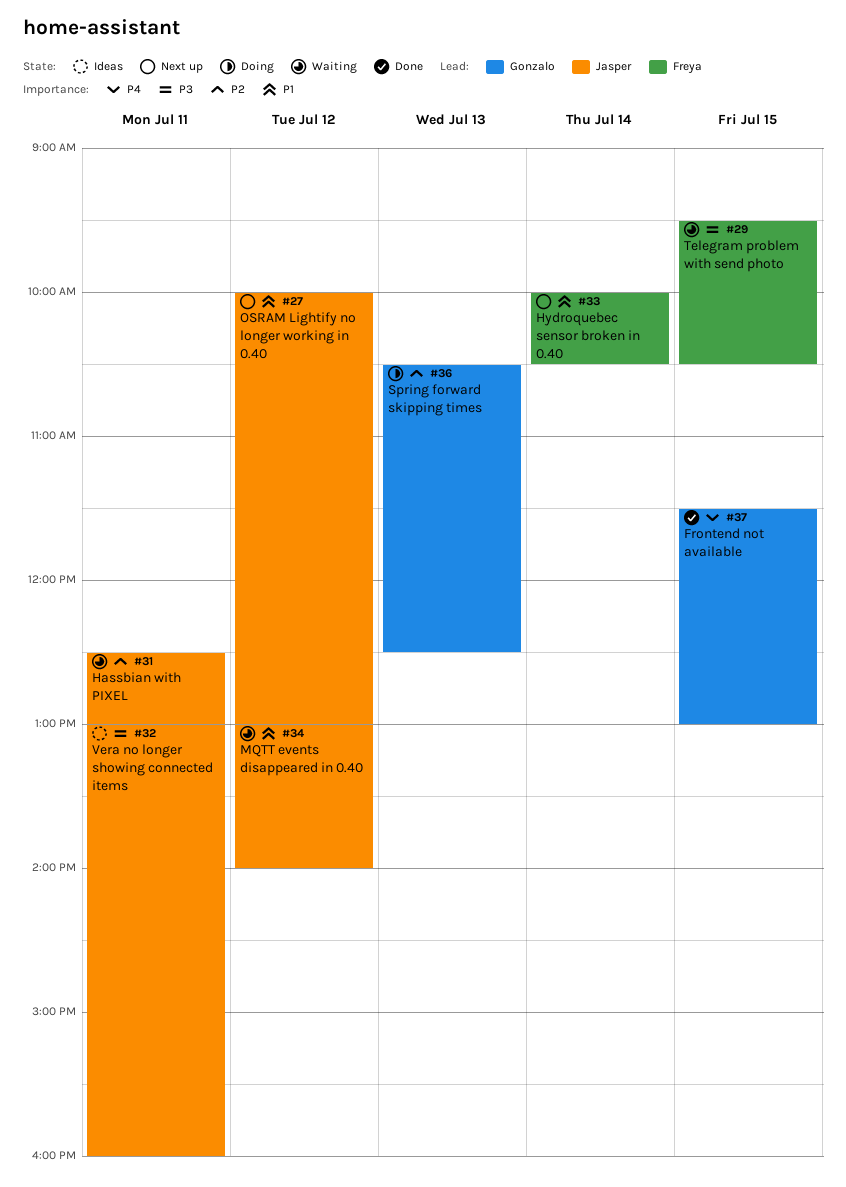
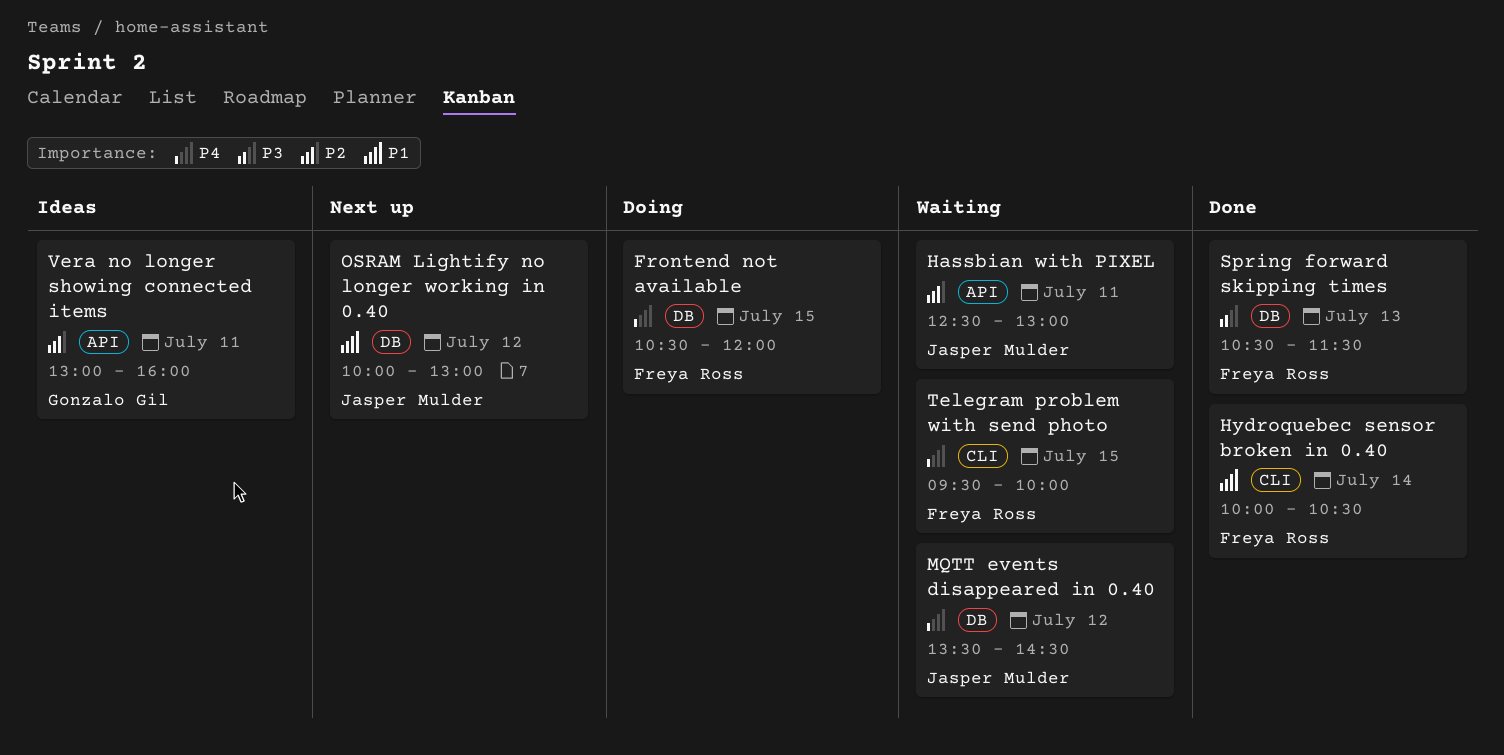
Frontend not available, status: Done -> Doing
Frontend not available, owner: Gonzalo Gil -> Freya Ross
Frontend not available, begins: 11:30 -> 10:30
Frontend not available, ends: 13:00 -> 12:00
Hydroquebec sensor broken in 0.40, status: Next up -> Done
MQTT events disappeared in 0.40, priority: P1 -> P4
MQTT events disappeared in 0.40, begins: 13:00 -> 13:30
MQTT events disappeared in 0.40, ends: 14:00 -> 14:30
Spring forward skipping times, status: Doing -> Done
Spring forward skipping times, owner: Gonzalo Gil -> Freya Ross
Spring forward skipping times, priority: P2 -> P3
Spring forward skipping times, ends: 12:30 -> 11:30
Telegram problem with send photo, priority: P3 -> P4
Telegram problem with send photo, ends: 10:30 -> 10:00
Vera no longer showing connected items, owner: Jasper Mulder -> Gonzalo Gil
Vera no longer showing connected items, priority: P3 -> P2

